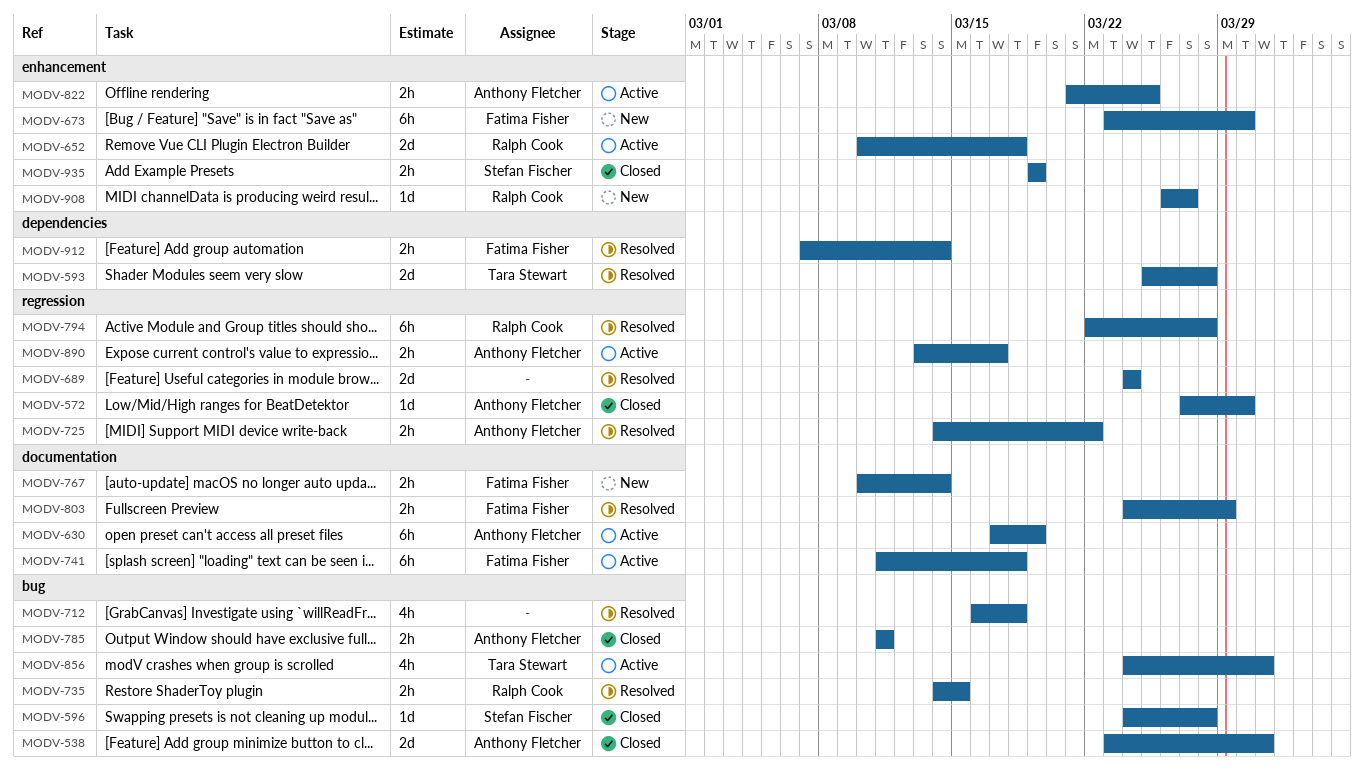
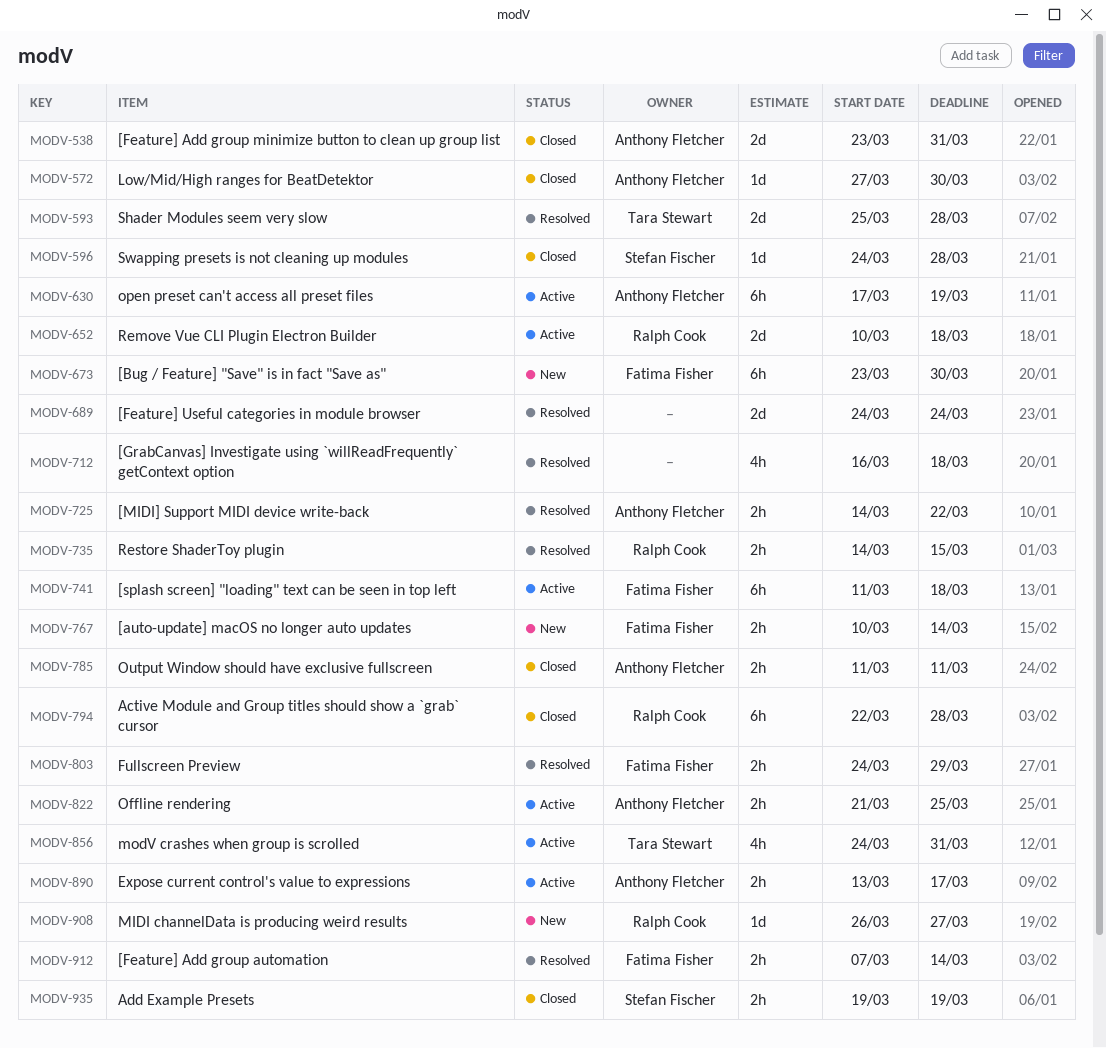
MODV-794, status: Resolved -> Closed

